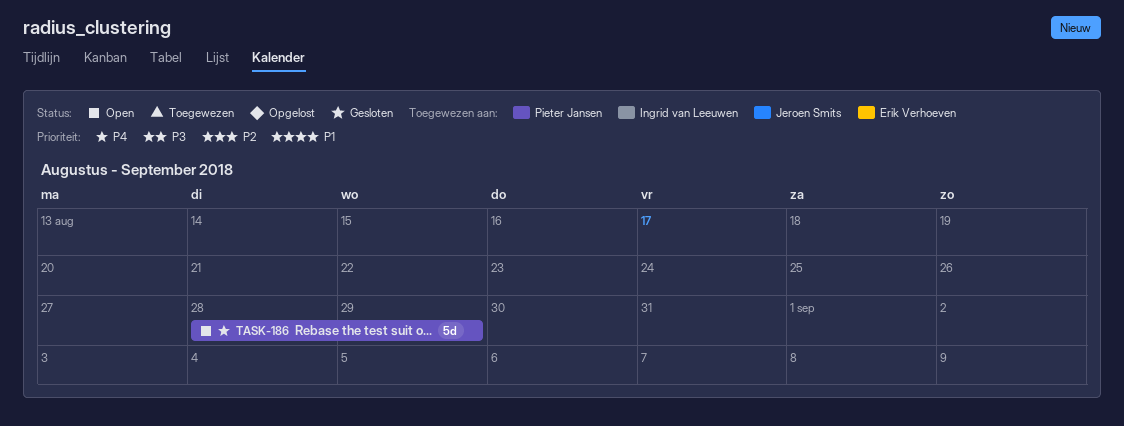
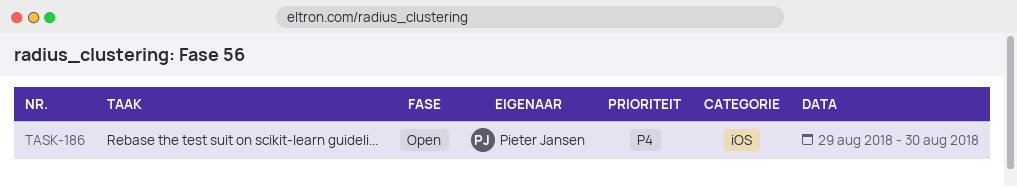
TASK-186, start: Aug 28 -> Aug 29
TASK-186, due: Aug 29 -> Aug 30

